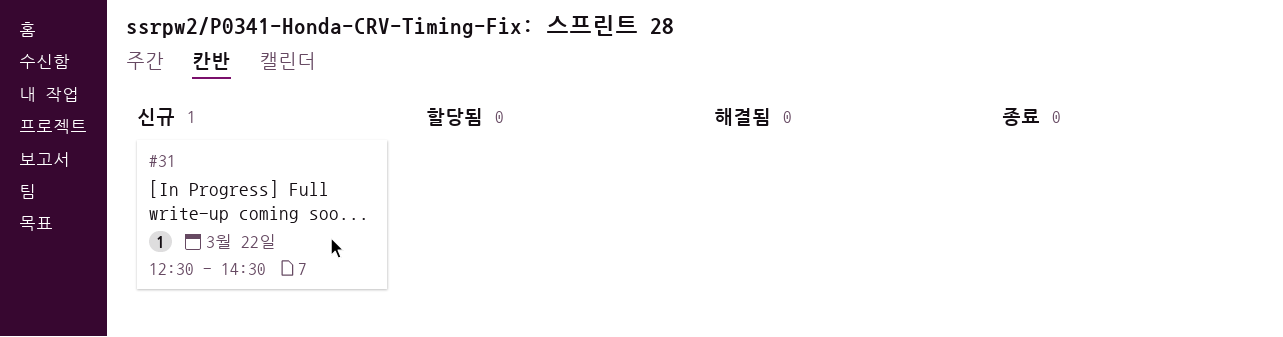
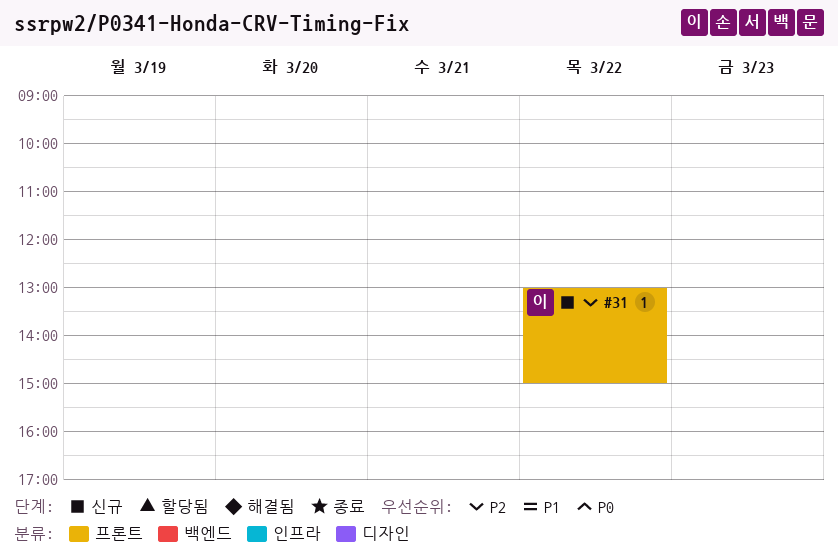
#31, begins: 12:30 -> 13:00
#31, ends: 14:30 -> 15:00

